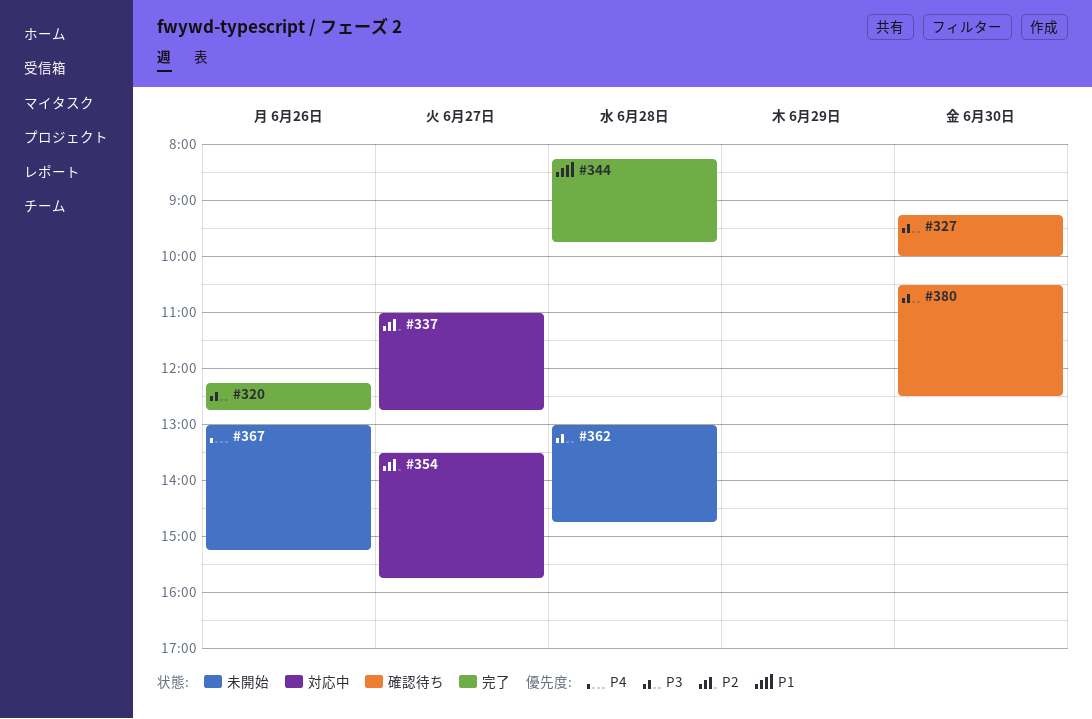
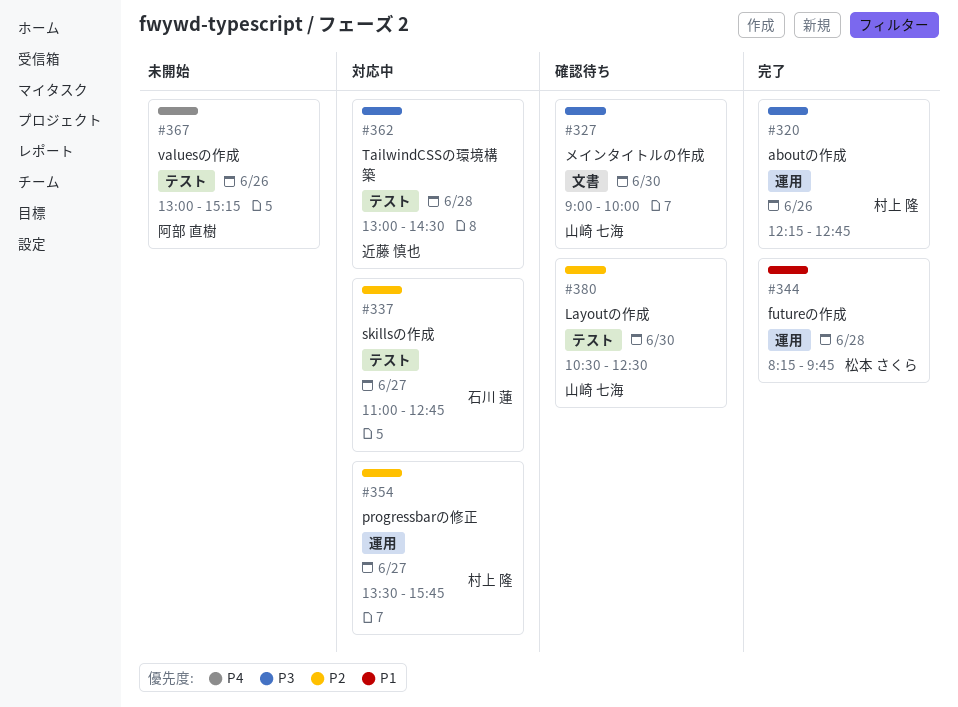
#327, begins: 09:15 -> 09:00
#362, status: 未開始 -> 対応中
#362, ends: 14:45 -> 14:30
#380, priority: P3 -> P2

